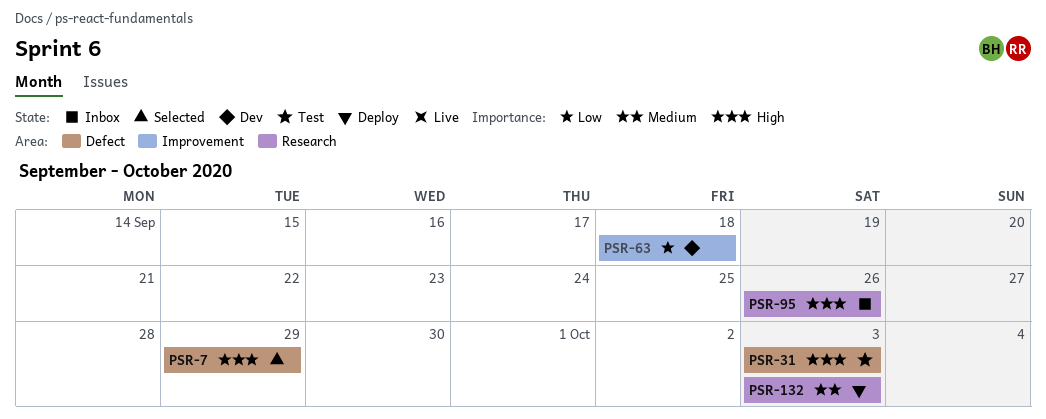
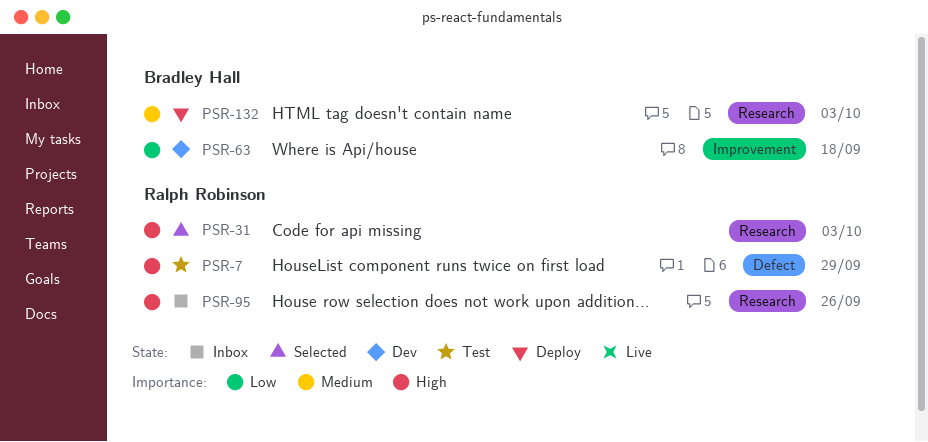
PSR-7, status: Selected -> Test
PSR-31, status: Test -> Selected
PSR-31, label: Defect -> Research

